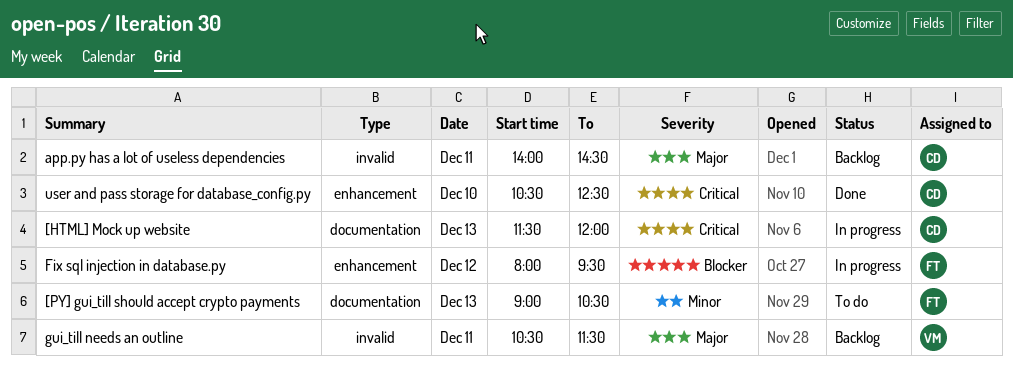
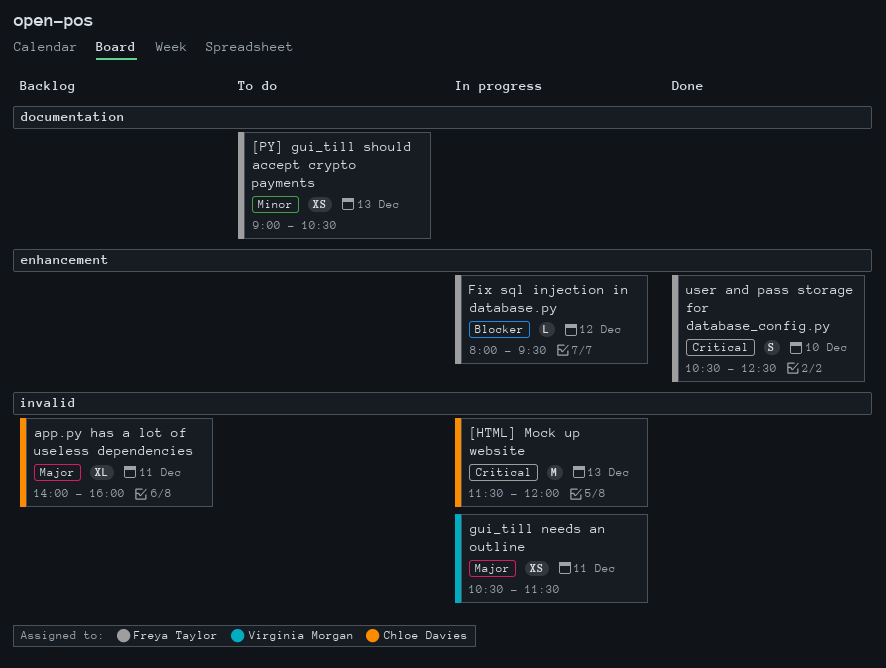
[HTML] Mock up website, label: documentation -> invalid
app.py has a lot of useless dependencies, ends: 14:30 -> 16:00
gui_till needs an outline, status: Backlog -> In progress
user and pass storage for database_config.py, owner: Chloe Davies -> Freya Taylor

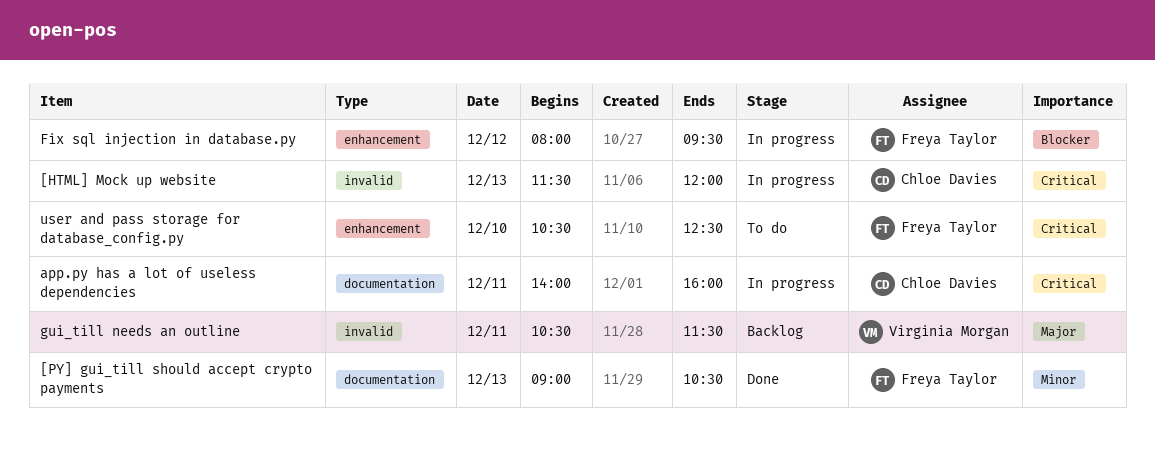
[PY] gui_till should accept crypto payments, status: To do -> Done
app.py has a lot of useless dependencies, status: Backlog -> In progress
app.py has a lot of useless dependencies, priority: Major -> Critical
app.py has a lot of useless dependencies, label: invalid -> documentation
gui_till needs an outline, status: In progress -> Backlog
user and pass storage for database_config.py, status: Done -> To do

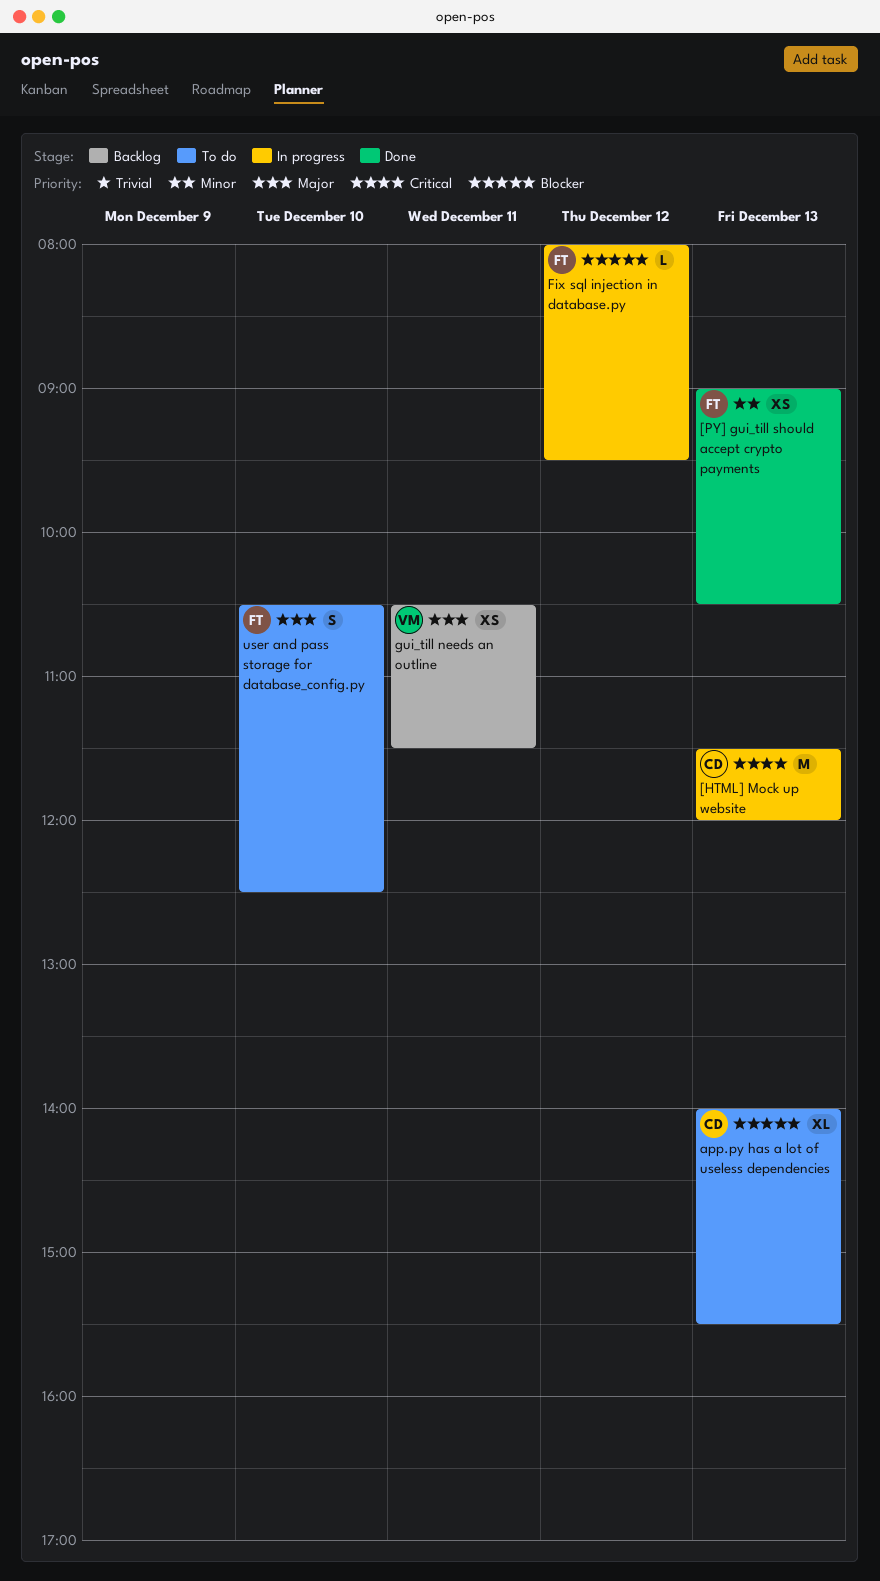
app.py has a lot of useless dependencies, status: In progress -> To do
app.py has a lot of useless dependencies, priority: Critical -> Blocker
app.py has a lot of useless dependencies, day: Dec 11 -> Dec 13
app.py has a lot of useless dependencies, ends: 16:00 -> 15:30
user and pass storage for database_config.py, priority: Critical -> Major

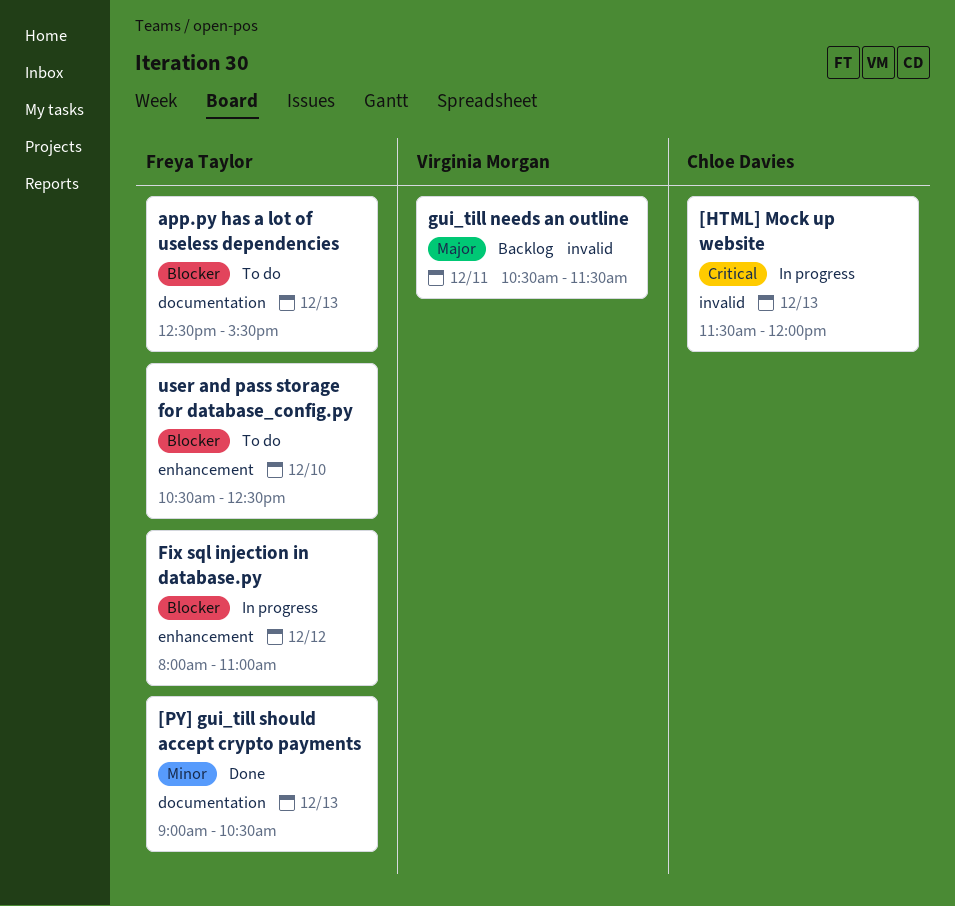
app.py has a lot of useless dependencies, owner: Chloe Davies -> Freya Taylor
app.py has a lot of useless dependencies, begins: 14:00 -> 12:30
Fix sql injection in database.py, ends: 09:30 -> 11:00
user and pass storage for database_config.py, priority: Major -> Blocker

